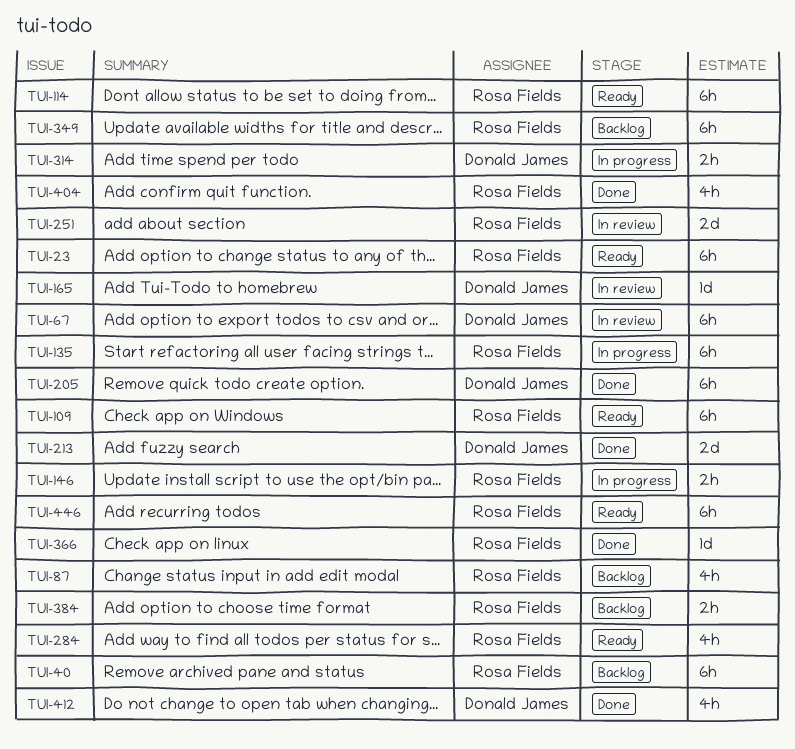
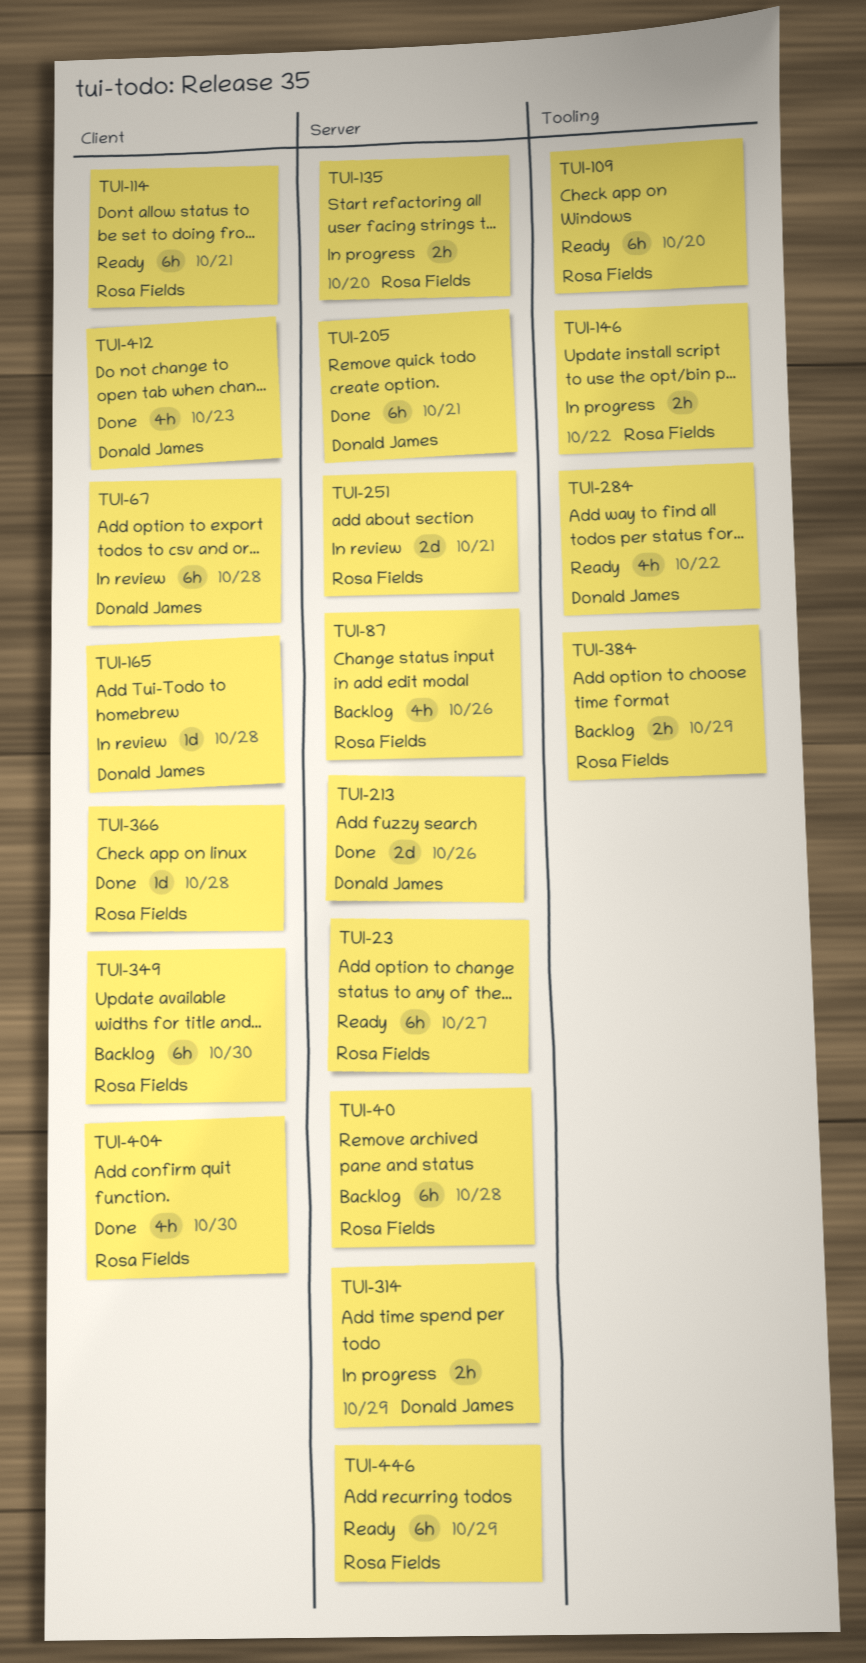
TUI-135, estimate: 6h -> 2h
TUI-284, owner: Rosa Fields -> Donald James

